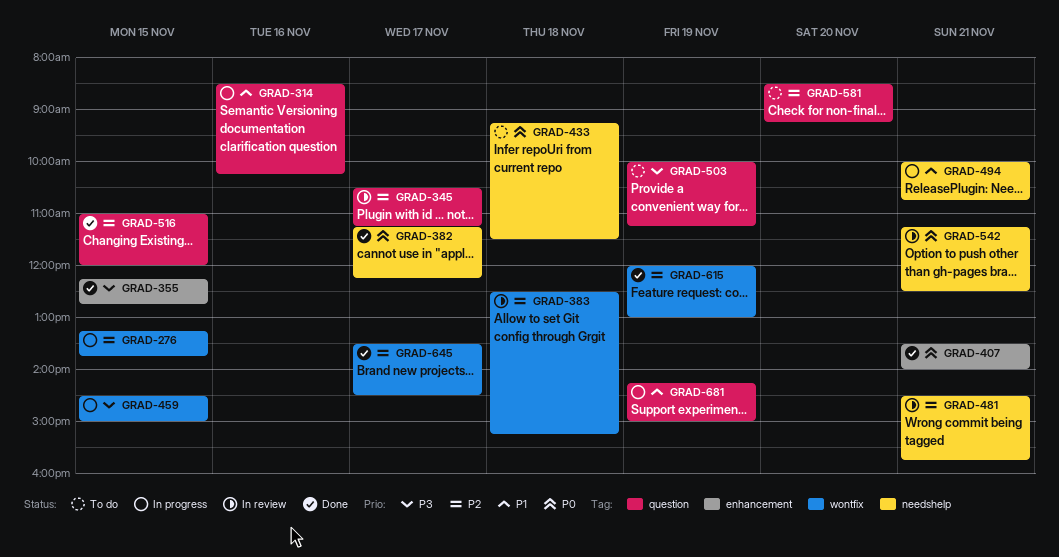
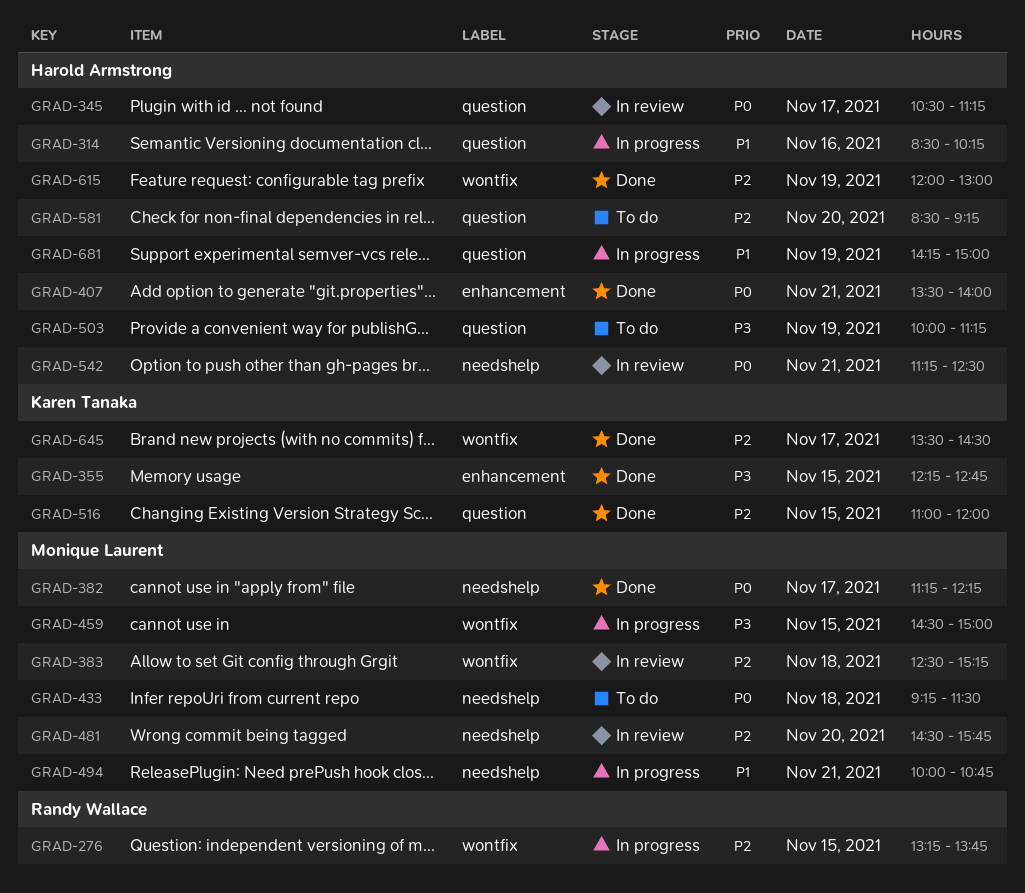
GRAD-345, priority: P2 -> P0
GRAD-481, day: Nov 21 -> Nov 20

